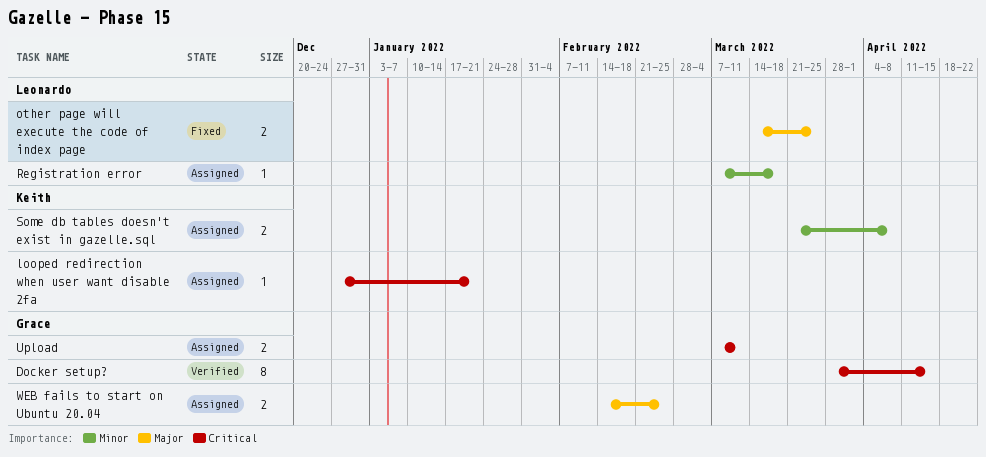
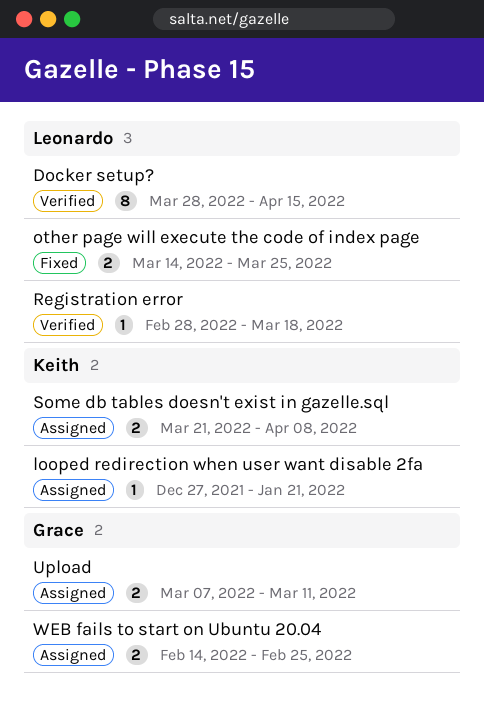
Docker setup?, owner: Grace -> Leonardo
Registration error, status: Assigned -> Verified
Registration error, start: Mar 7 -> Feb 28

